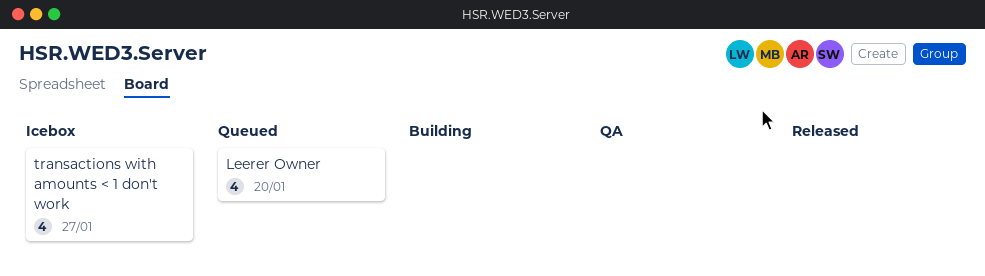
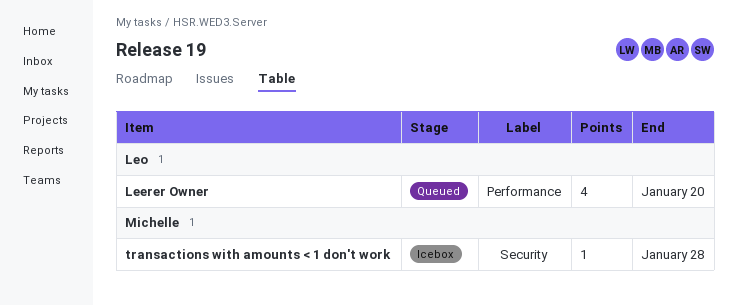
transactions with amounts < 1 don't work, estimate: 4 -> 1
transactions with amounts < 1 don't work, due: Jan 27 -> Jan 28

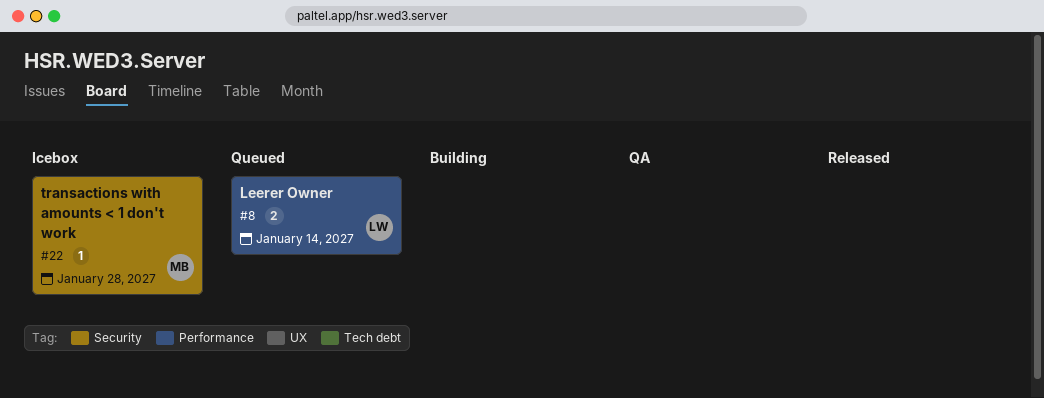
Leerer Owner, estimate: 4 -> 2
Leerer Owner, due: Jan 20 -> Jan 14

